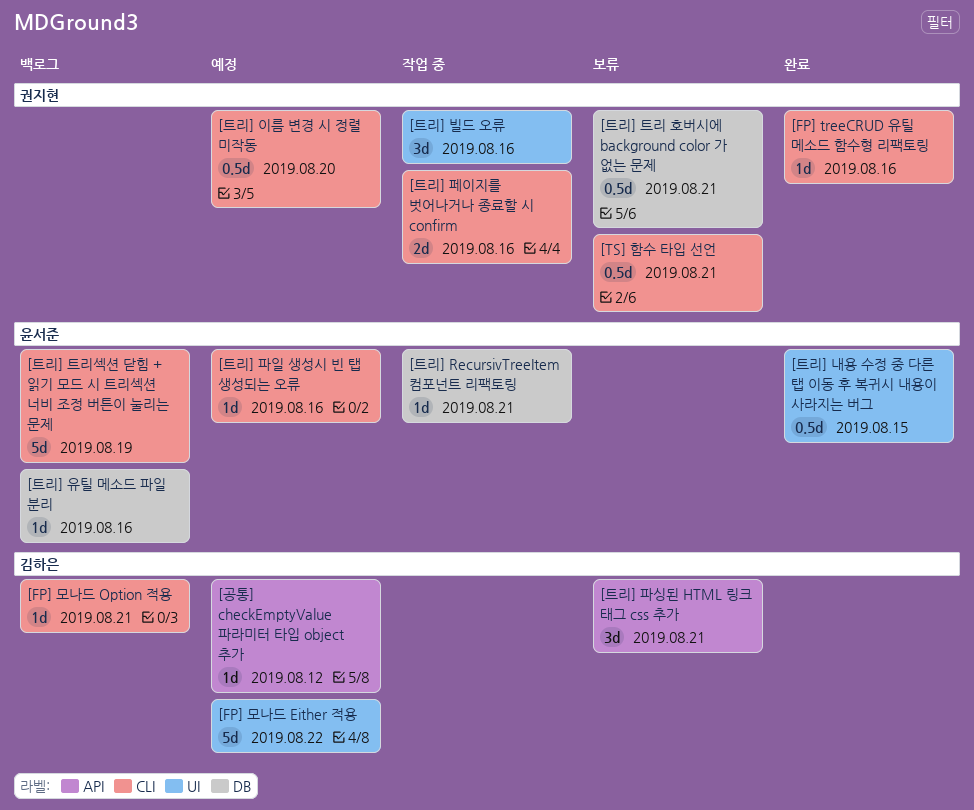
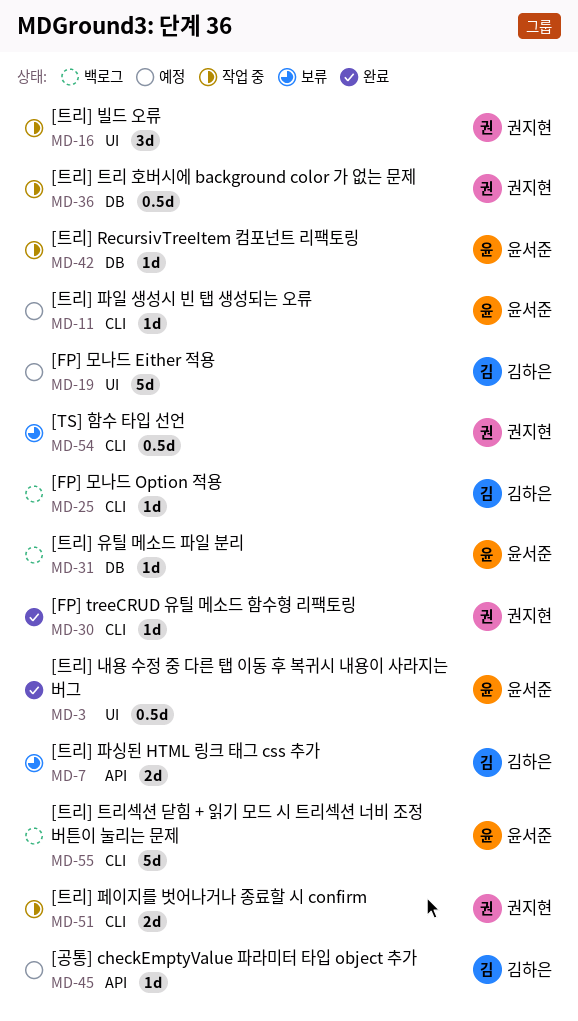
[트리] 이름 변경 시 정렬 미작동: present -> none
[트리] 트리 호버시에 background color 가 없는 문제, status: 보류 -> 작업 중
[트리] 파싱된 HTML 링크 태그 css 추가, estimate: 3d -> 2d

